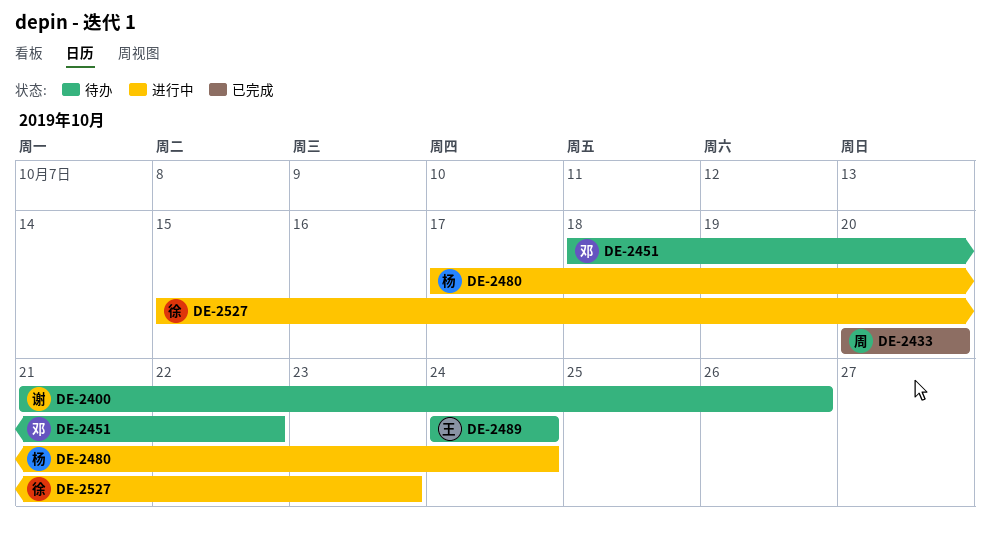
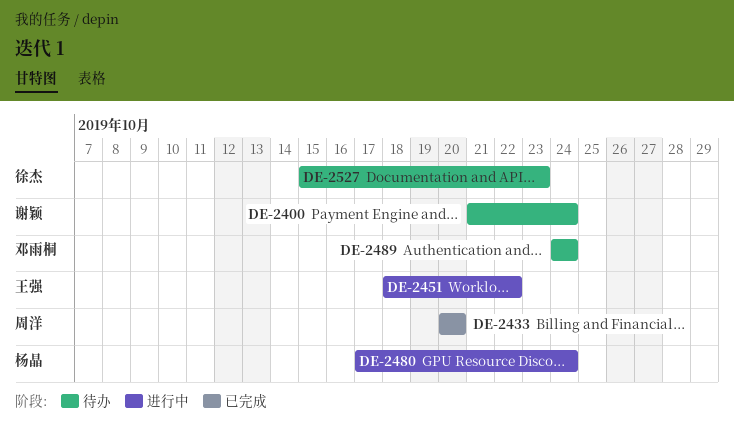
DE-2400, due: Oct 26 -> Oct 24
DE-2451, status: 待办 -> 进行中
DE-2451, owner: 邓雨桐 -> 王强
DE-2489, owner: 王强 -> 邓雨桐
DE-2527, status: 进行中 -> 待办

